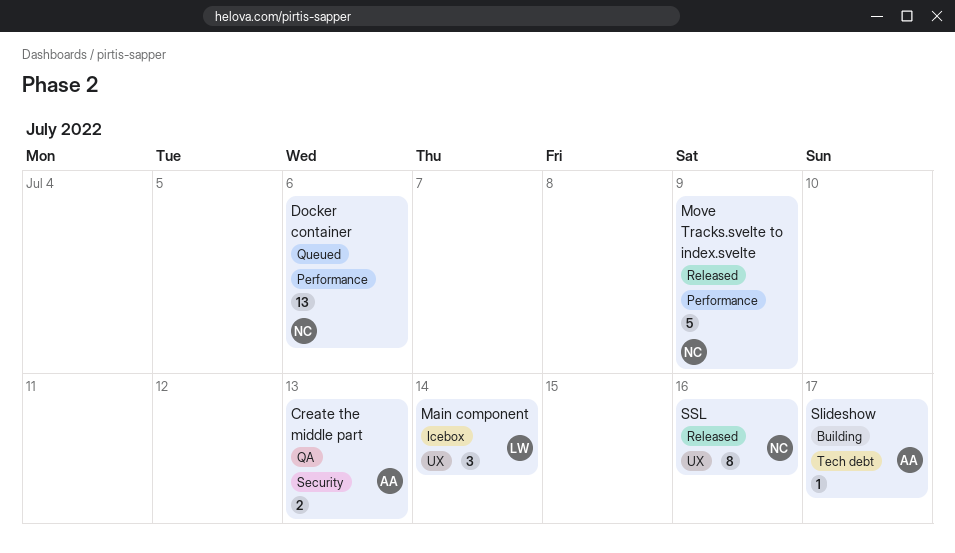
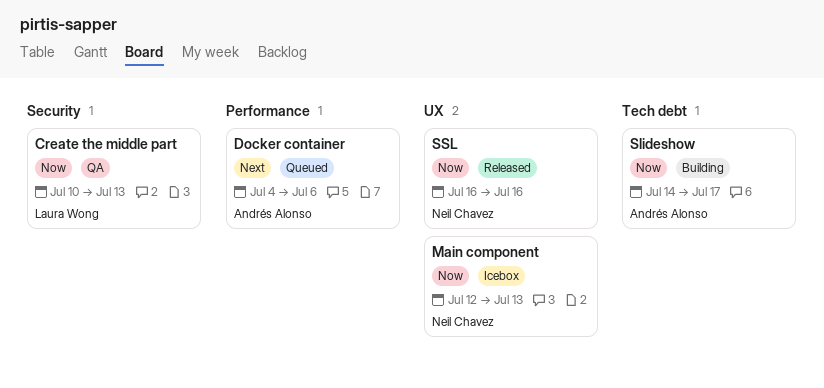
Create the middle part, owner: Andrés Alonso -> Laura Wong
Docker container, owner: Neil Chavez -> Andrés Alonso
Main component, owner: Laura Wong -> Neil Chavez
Main component, due: Jul 14 -> Jul 13
Move Tracks.svelte to index.svelte: present -> none

